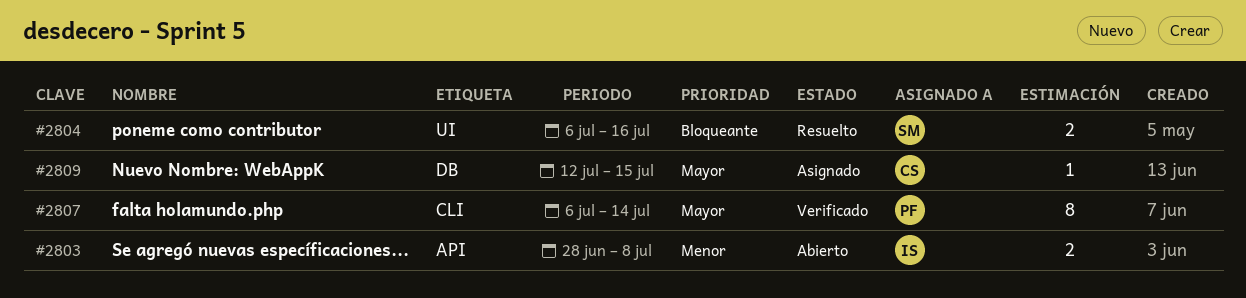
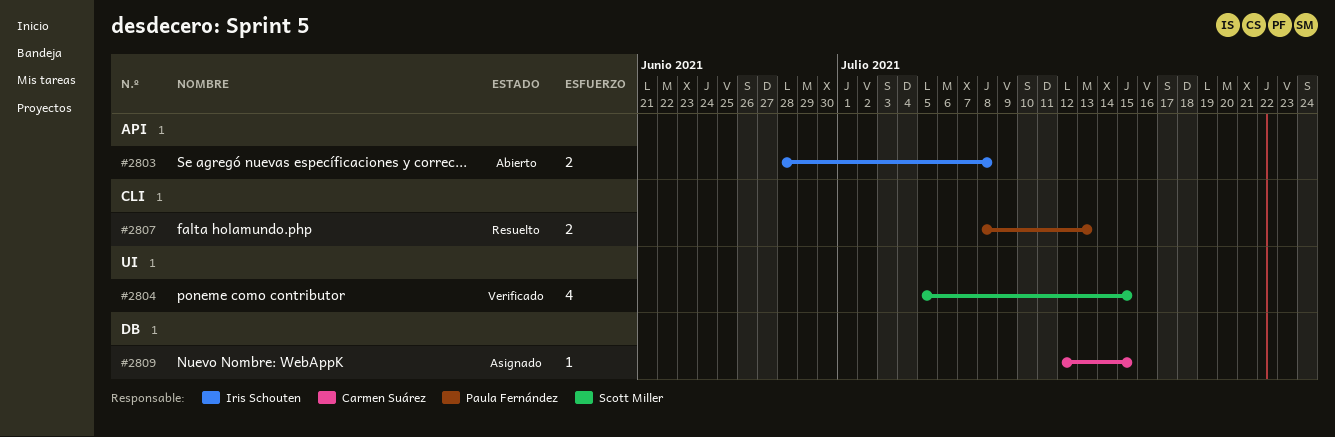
#2804, status: Resuelto -> Verificado
#2804, estimate: 2 -> 4
#2804, start: Jul 6 -> Jul 5
#2804, due: Jul 16 -> Jul 15
#2807, status: Verificado -> Resuelto
#2807, estimate: 8 -> 2
#2807, start: Jul 6 -> Jul 8
#2807, due: Jul 14 -> Jul 13

